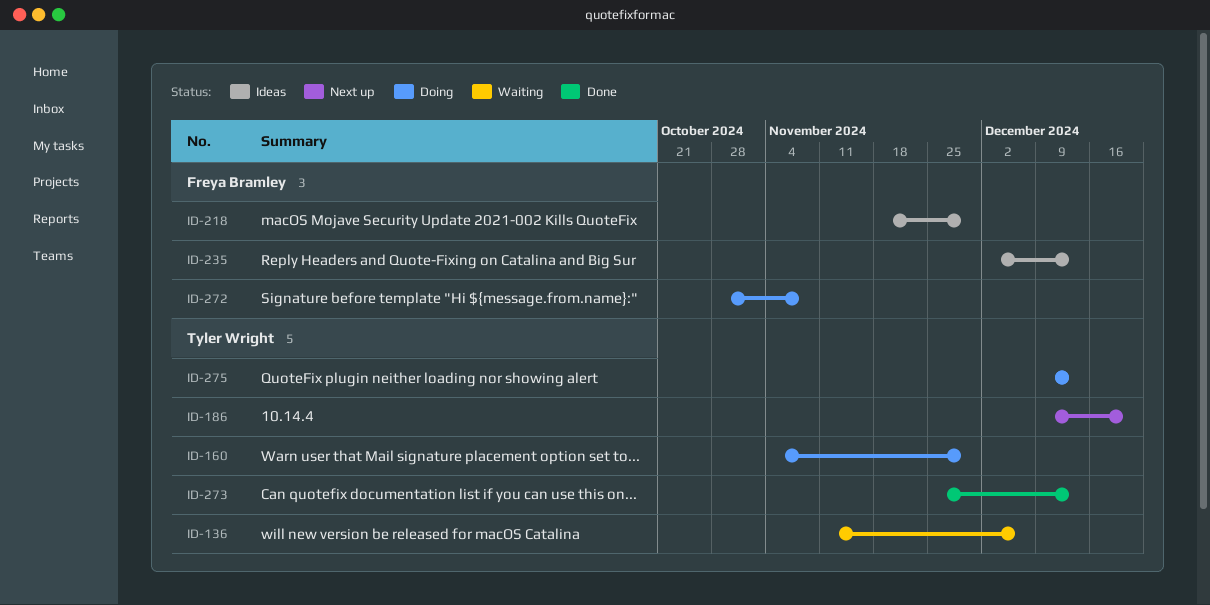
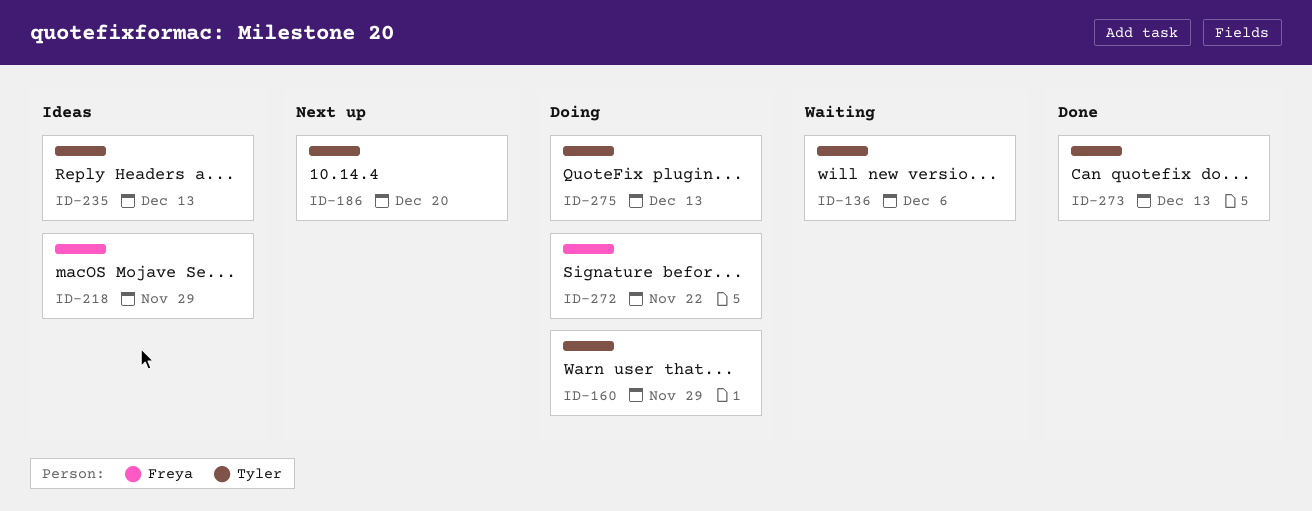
ID-235, owner: Freya Bramley -> Tyler Wright
ID-272, due: Nov 8 -> Nov 22

